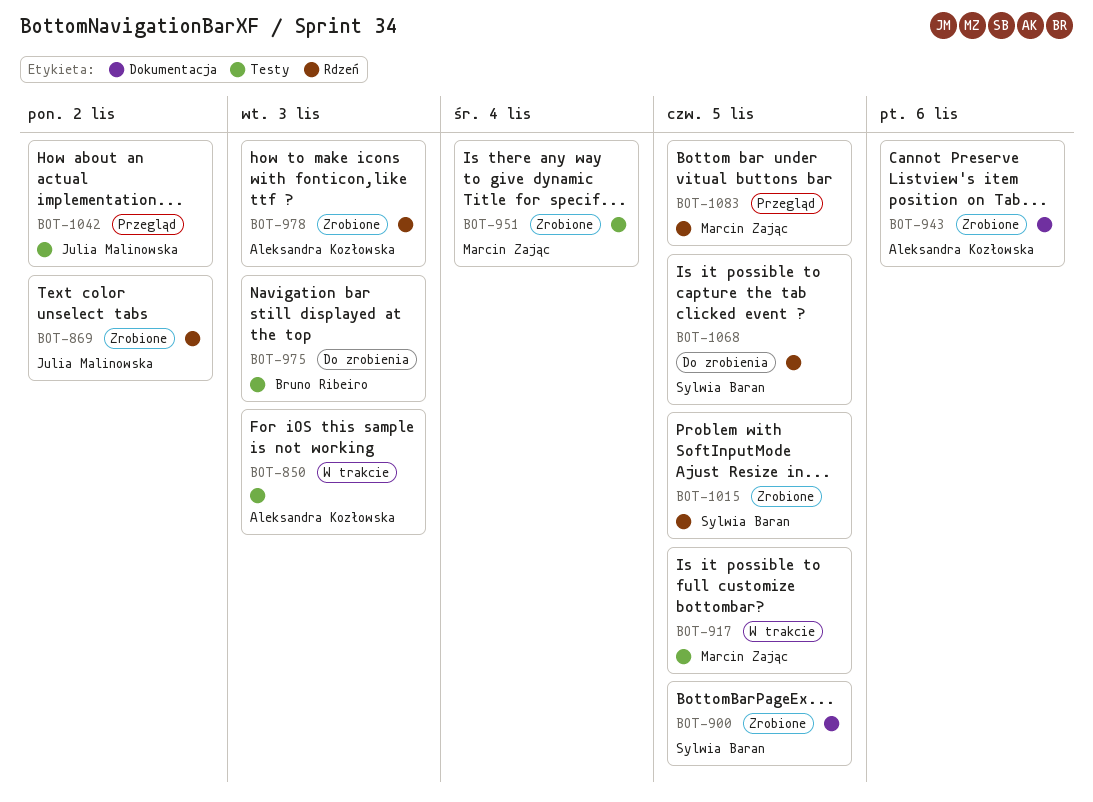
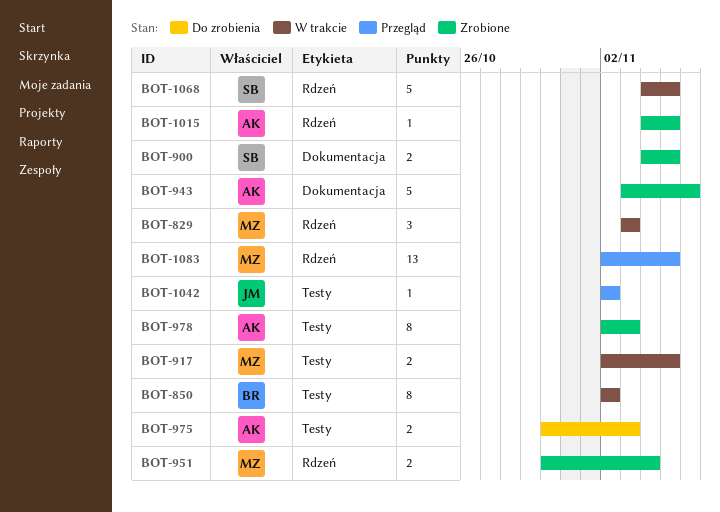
BOT-829: none -> present
BOT-850, owner: Aleksandra Kozłowska -> Bruno Ribeiro
BOT-850, due: Nov 3 -> Nov 2
BOT-869: present -> none
BOT-951, label: Testy -> Rdzeń
BOT-975, owner: Bruno Ribeiro -> Aleksandra Kozłowska
BOT-978, label: Rdzeń -> Testy
BOT-1015, owner: Sylwia Baran -> Aleksandra Kozłowska
BOT-1068, status: Do zrobienia -> W trakcie

